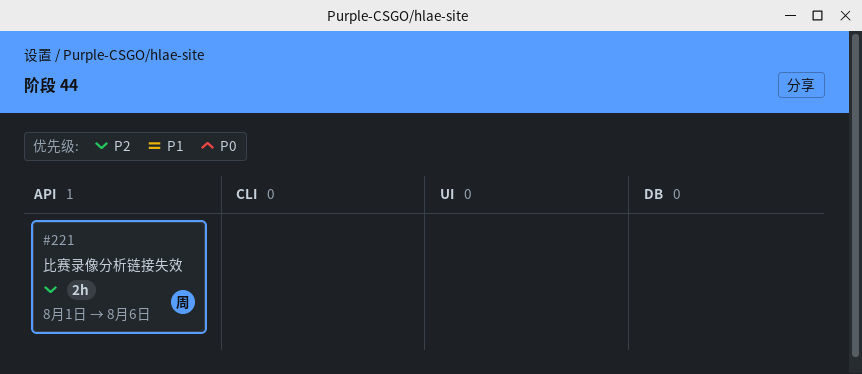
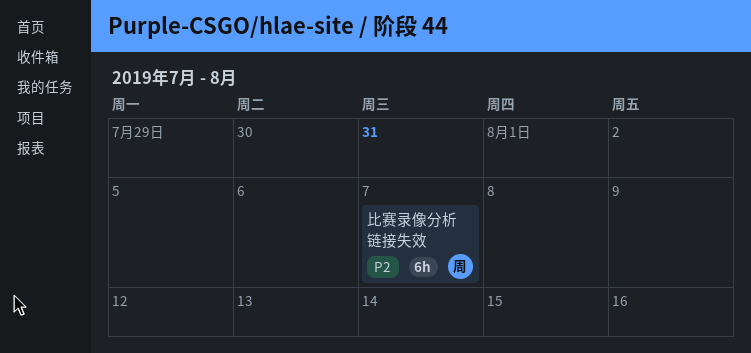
比赛录像分析链接失效, estimate: 2h -> 6h
比赛录像分析链接失效, due: Aug 6 -> Aug 7

